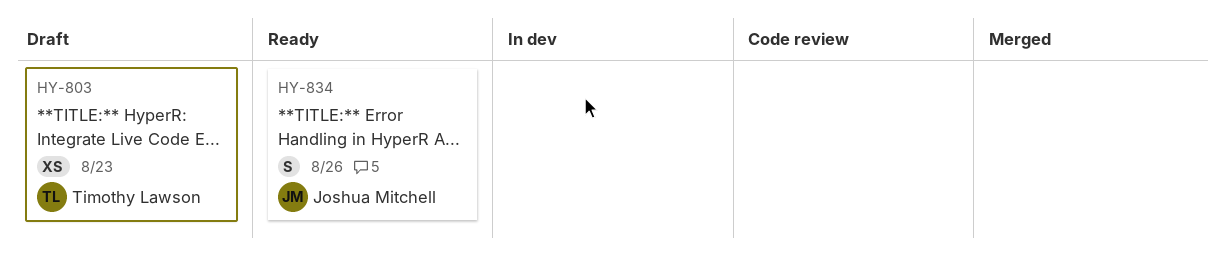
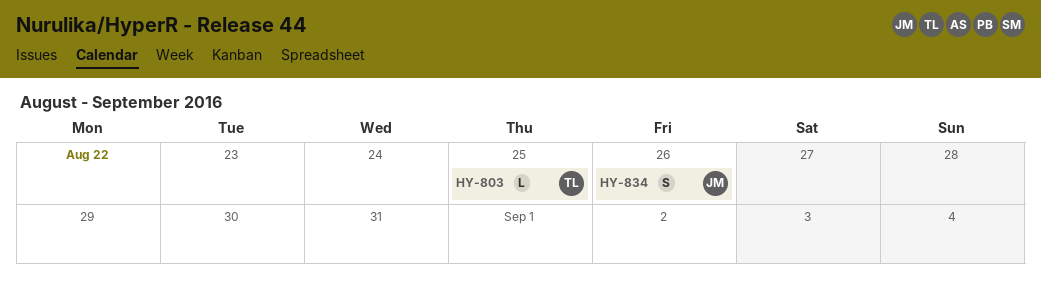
HY-803, estimate: XS -> L
HY-803, due: Aug 23 -> Aug 25

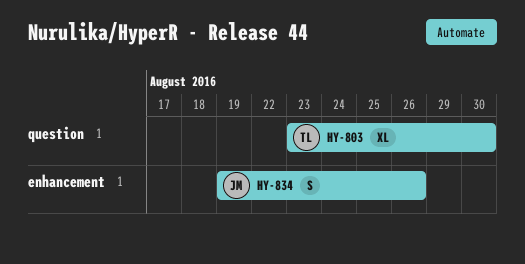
HY-803, estimate: L -> XL
HY-803, due: Aug 25 -> Aug 30

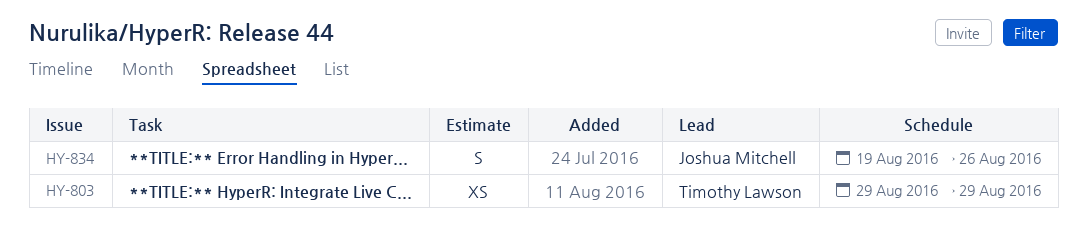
HY-803, estimate: XL -> XS
HY-803, start: Aug 23 -> Aug 29
HY-803, due: Aug 30 -> Aug 29

